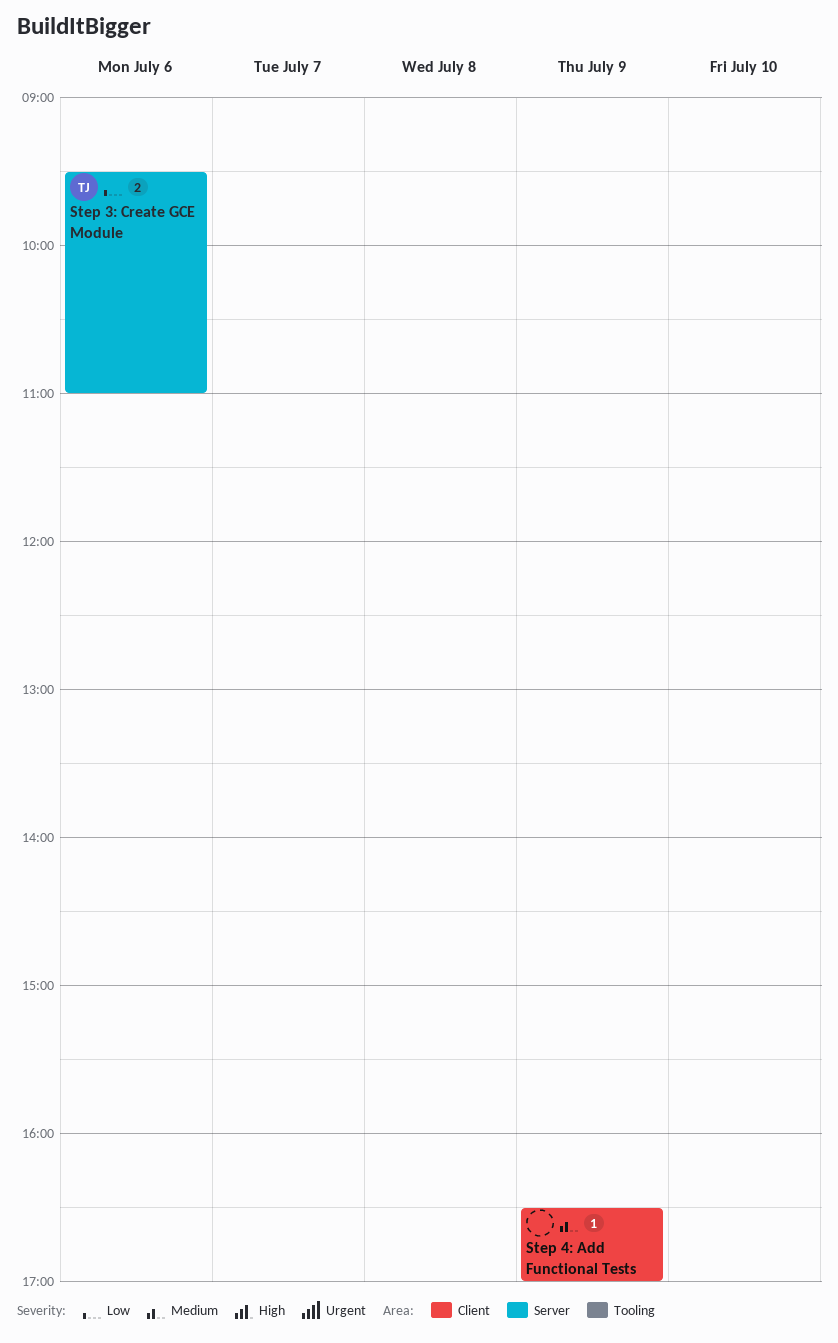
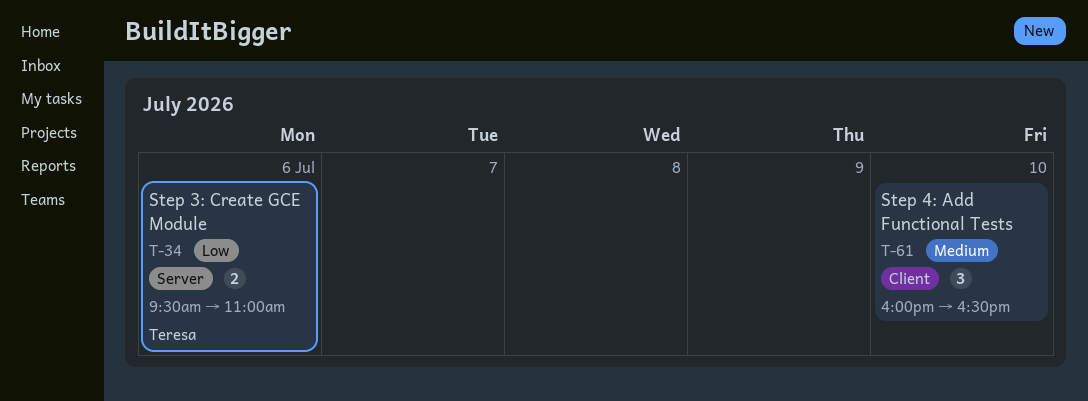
Step 4: Add Functional Tests, estimate: 1 -> 3
Step 4: Add Functional Tests, day: Jul 9 -> Jul 10
Step 4: Add Functional Tests, begins: 16:30 -> 16:00
Step 4: Add Functional Tests, ends: 17:00 -> 16:30

